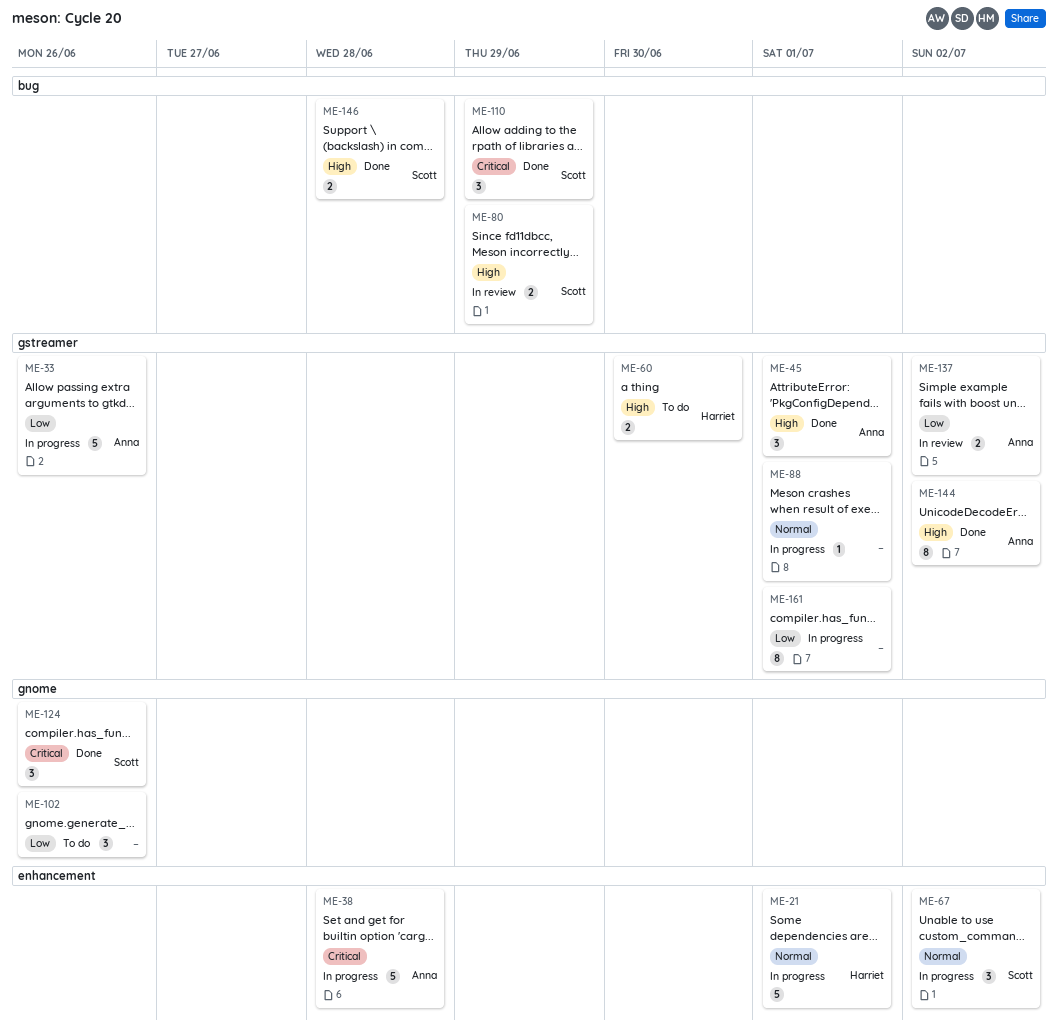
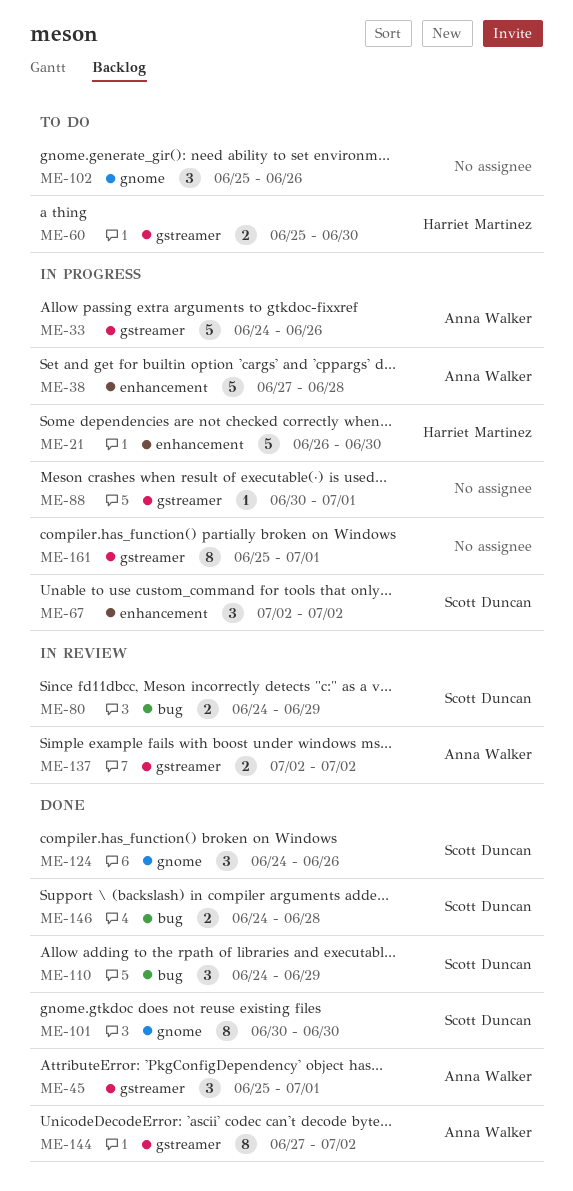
ME-21, due: Jul 1 -> Jun 30
ME-101: none -> present

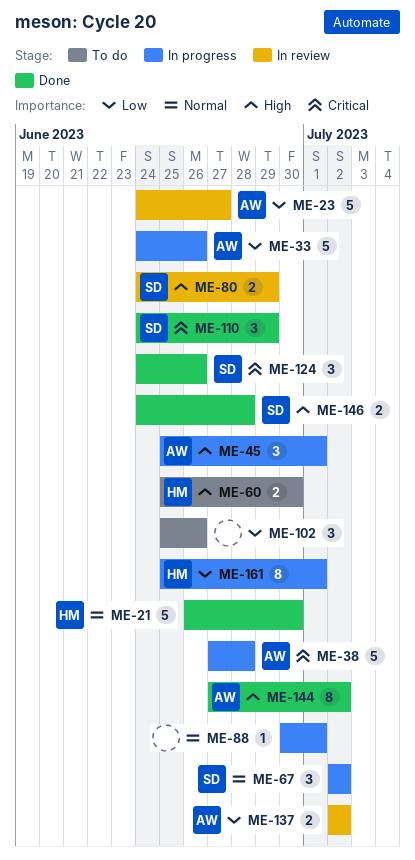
ME-21, status: In progress -> Done
ME-23: none -> present
ME-45, status: Done -> In progress
ME-101: present -> none
ME-161, owner: none -> Harriet Martinez

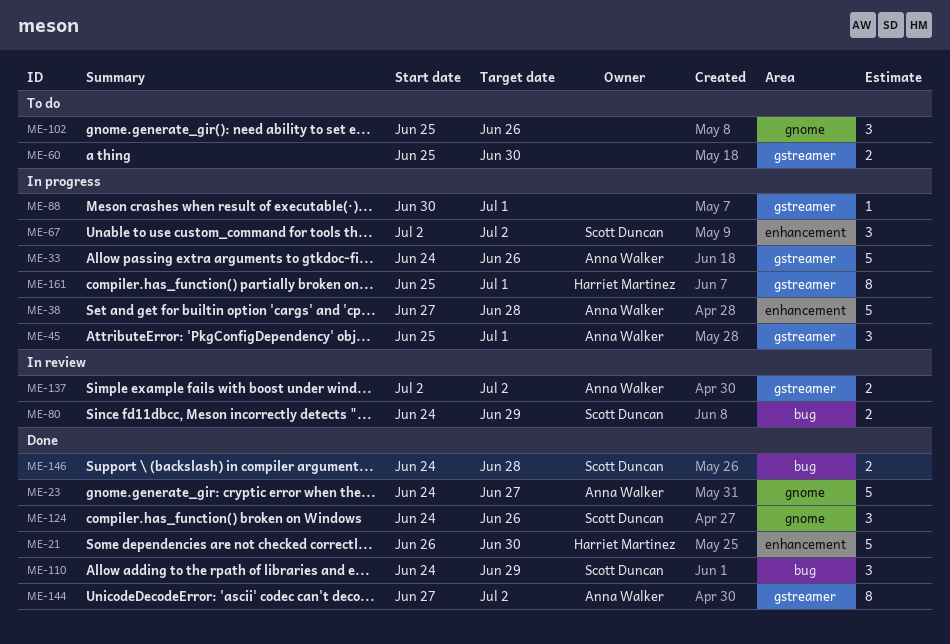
ME-23, status: In review -> Done
ME-60, owner: Harriet Martinez -> none

